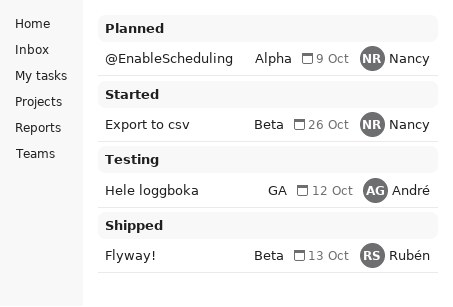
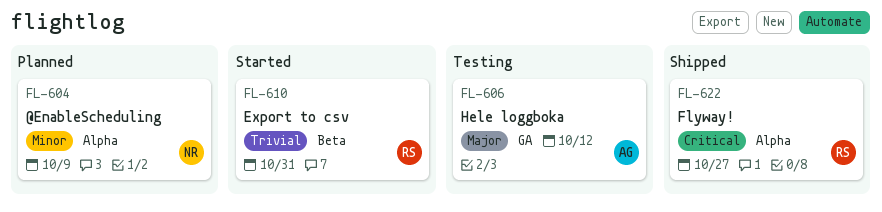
Export to csv, owner: Nancy -> Rubén
Export to csv, due: Oct 26 -> Oct 31
Flyway!, label: Beta -> Alpha
Flyway!, due: Oct 13 -> Oct 27

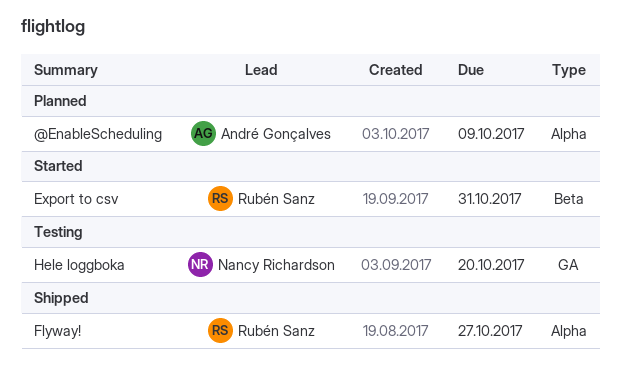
@EnableScheduling, owner: Nancy Richardson -> André Gonçalves
Hele loggboka, owner: André Gonçalves -> Nancy Richardson
Hele loggboka, due: Oct 12 -> Oct 20

